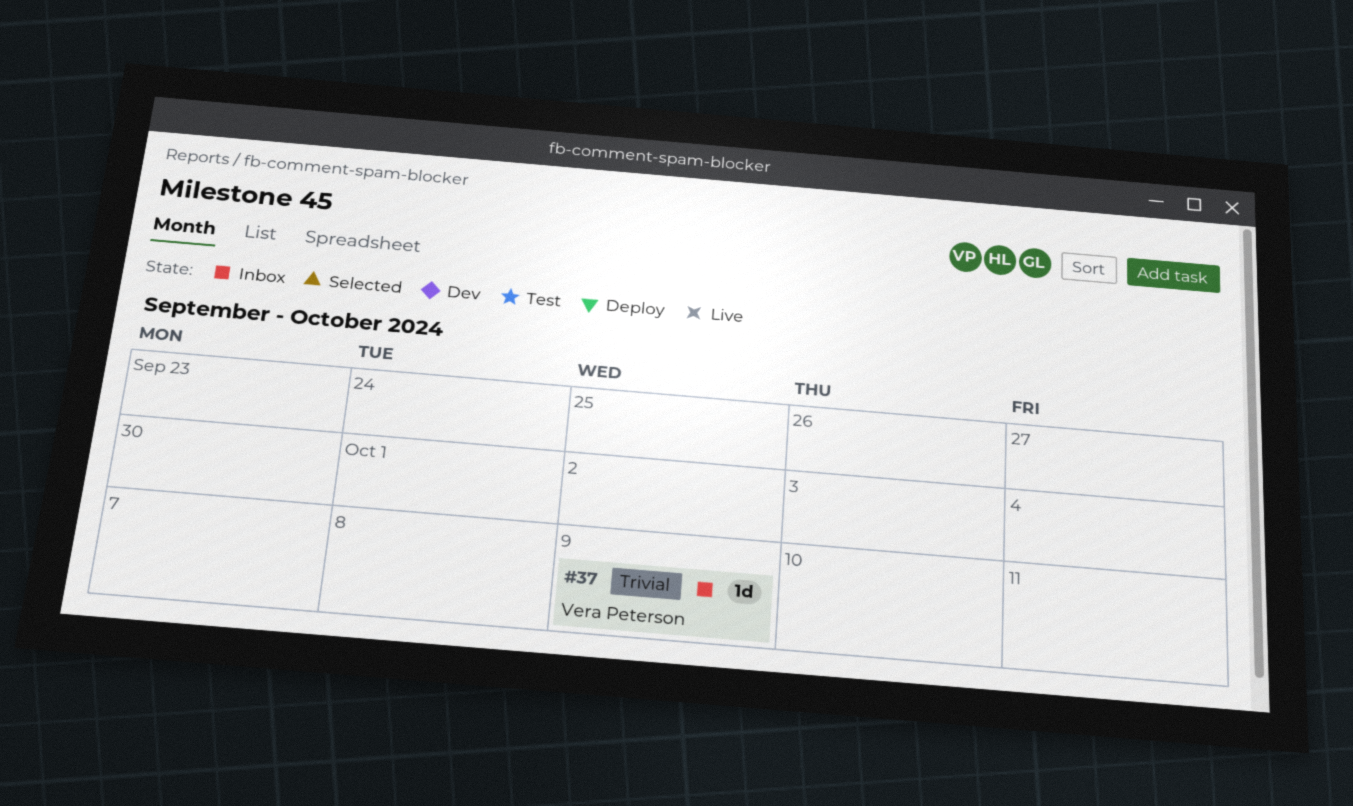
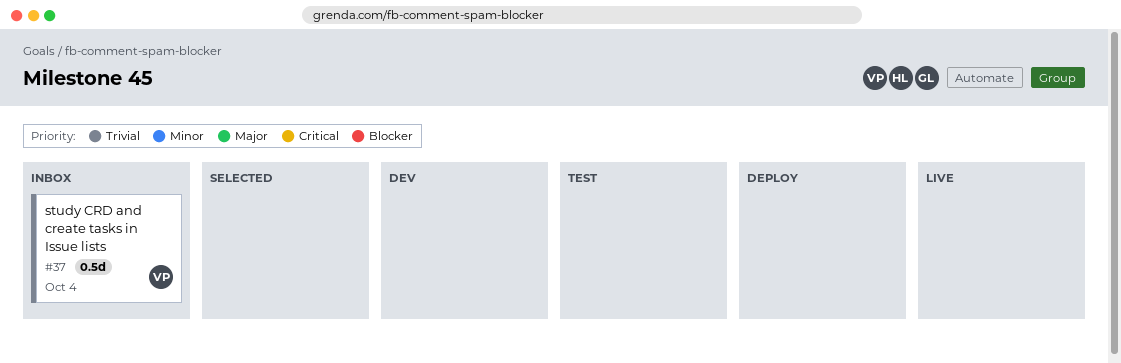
#37, estimate: 1d -> 0.5d
#37, due: Oct 9 -> Oct 4

